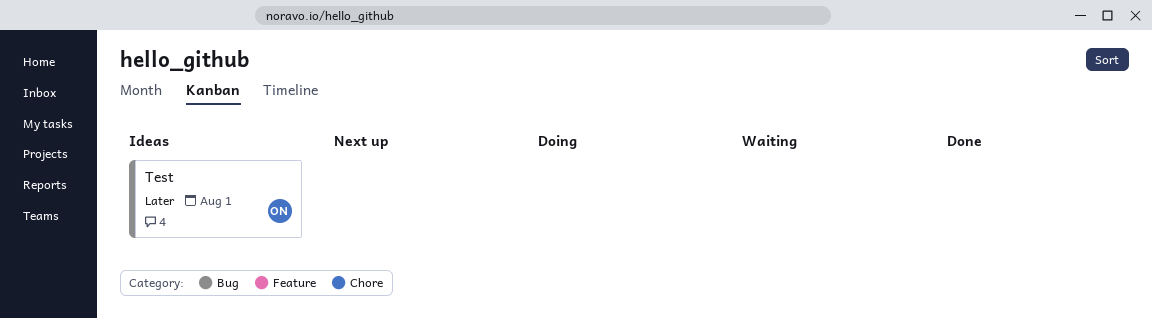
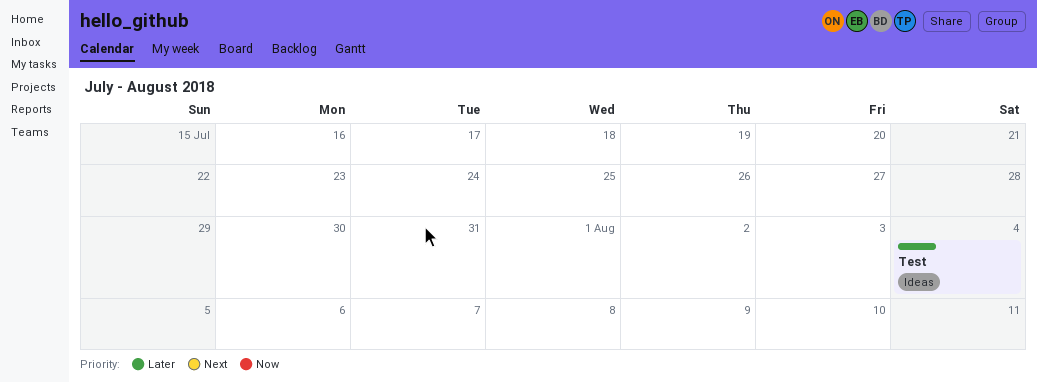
Test, due: Aug 1 -> Aug 4

